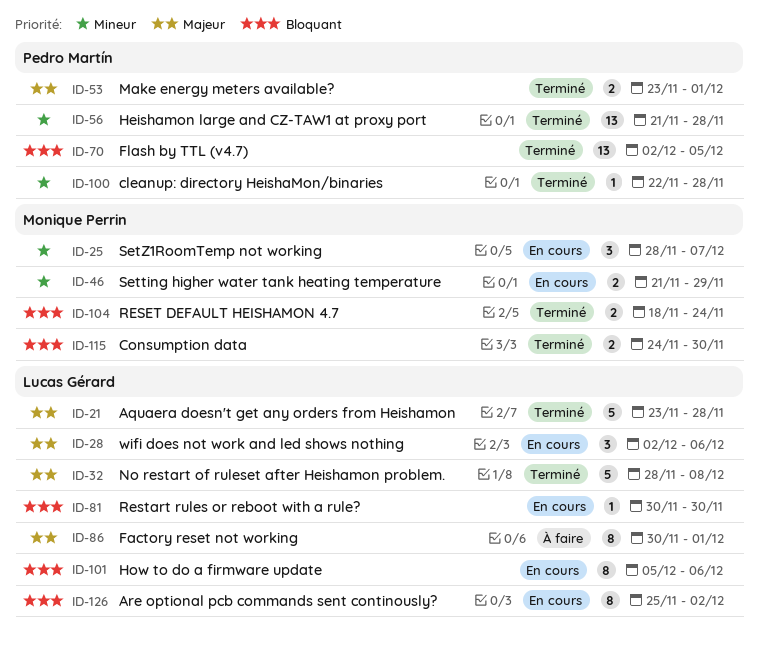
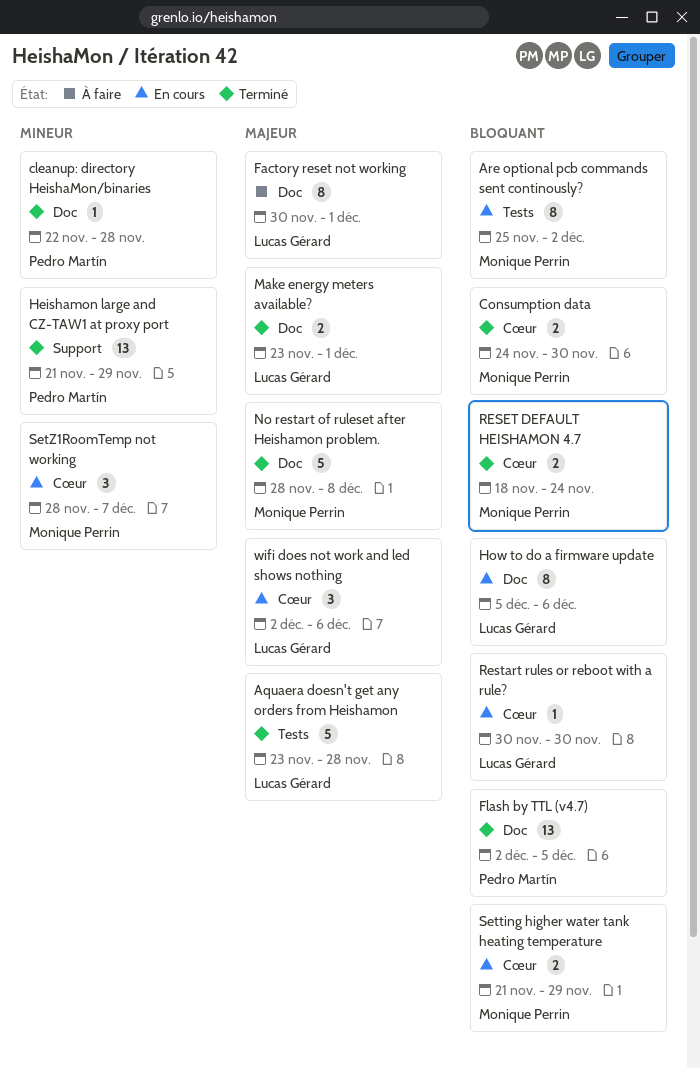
Are optional pcb commands sent continously?, owner: Lucas Gérard -> Monique Perrin
Heishamon large and CZ-TAW1 at proxy port, due: Nov 28 -> Nov 29
Make energy meters available?, owner: Pedro Martín -> Lucas Gérard
No restart of ruleset after Heishamon problem., owner: Lucas Gérard -> Monique Perrin
Setting higher water tank heating temperature, priority: Mineur -> Bloquant

